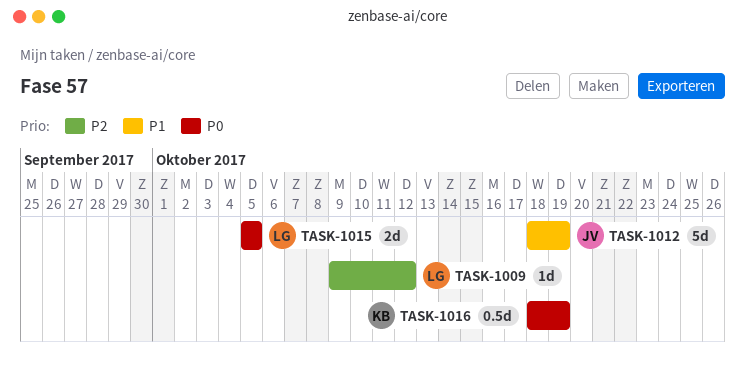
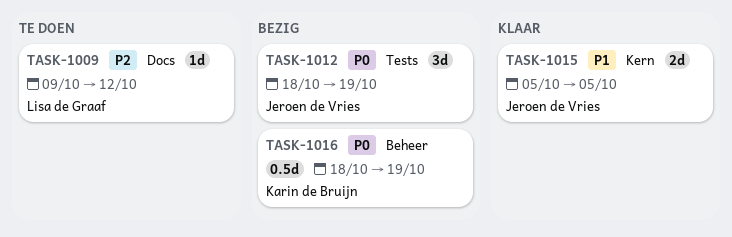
TASK-1012, priority: P1 -> P0
TASK-1012, estimate: 5d -> 3d
TASK-1015, owner: Lisa de Graaf -> Jeroen de Vries
TASK-1015, priority: P0 -> P1

